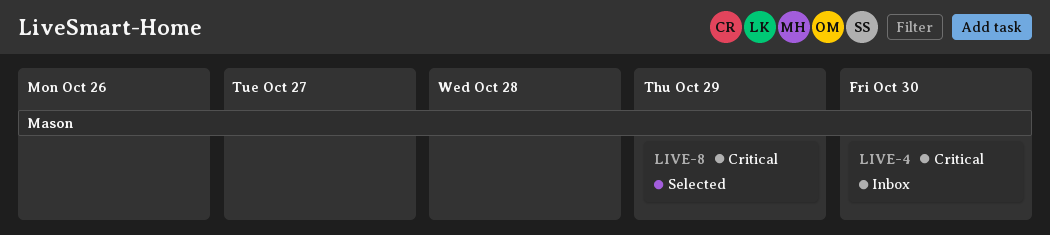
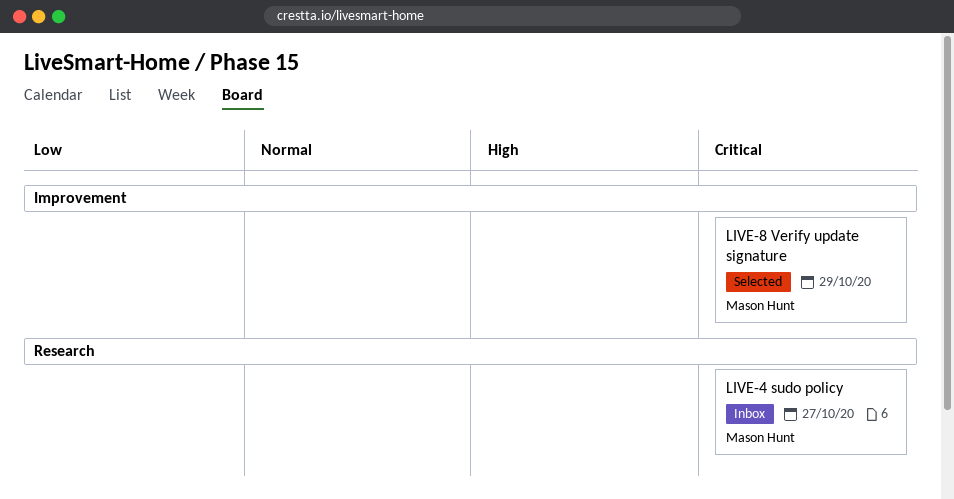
LIVE-4, due: Oct 30 -> Oct 27

